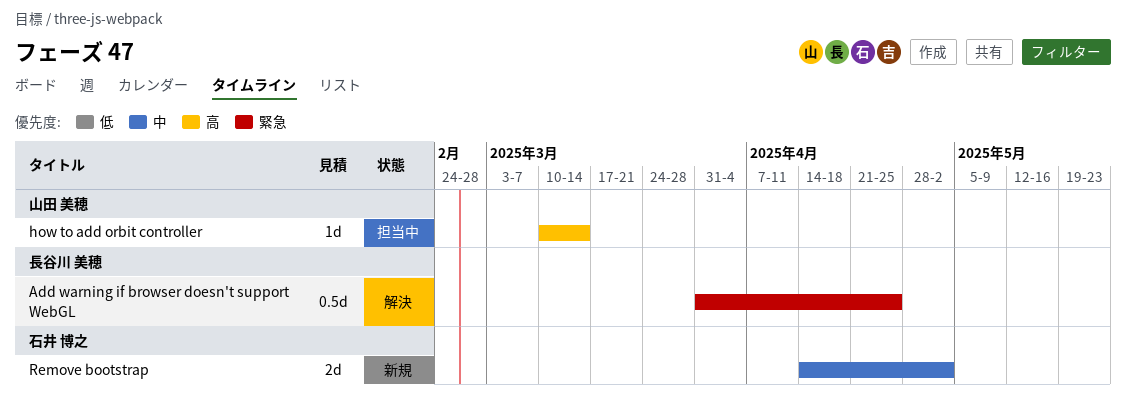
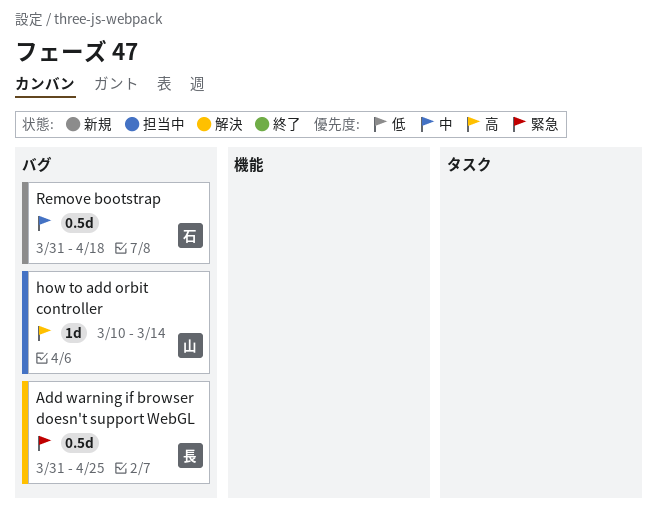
Remove bootstrap, estimate: 2d -> 0.5d
Remove bootstrap, start: Apr 14 -> Mar 31
Remove bootstrap, due: May 2 -> Apr 18

